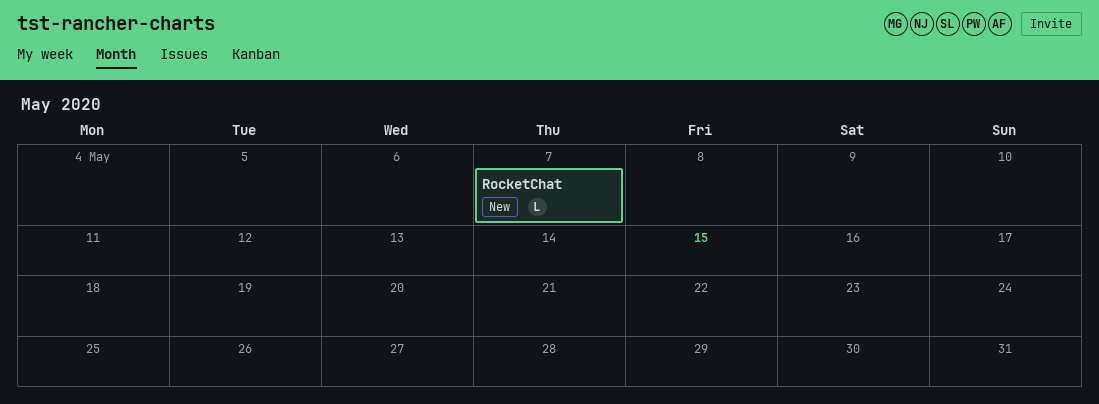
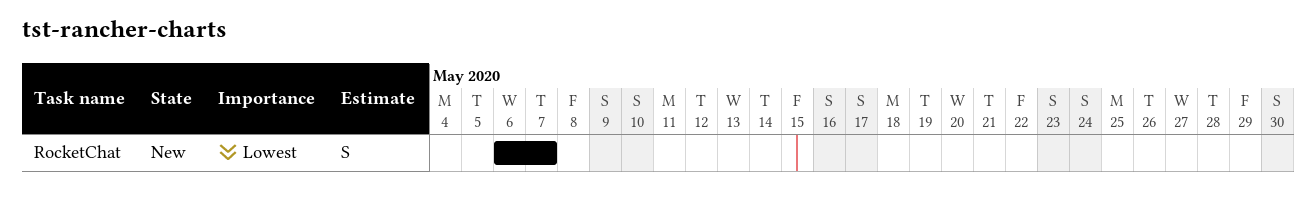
RocketChat, estimate: L -> S

